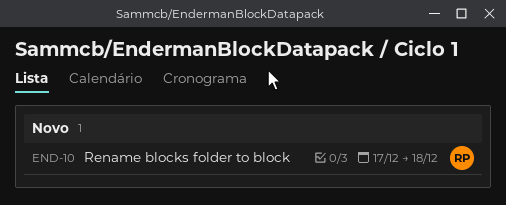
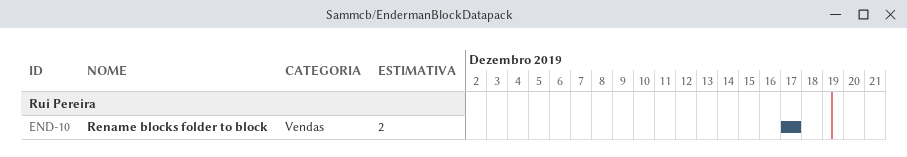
END-10, due: Dec 18 -> Dec 17

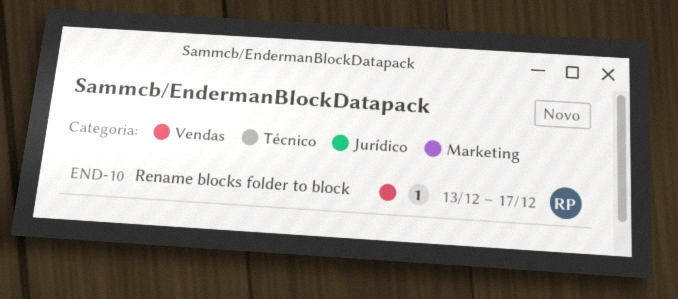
END-10, estimate: 2 -> 1
END-10, start: Dec 17 -> Dec 13

